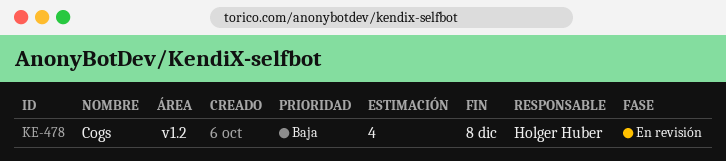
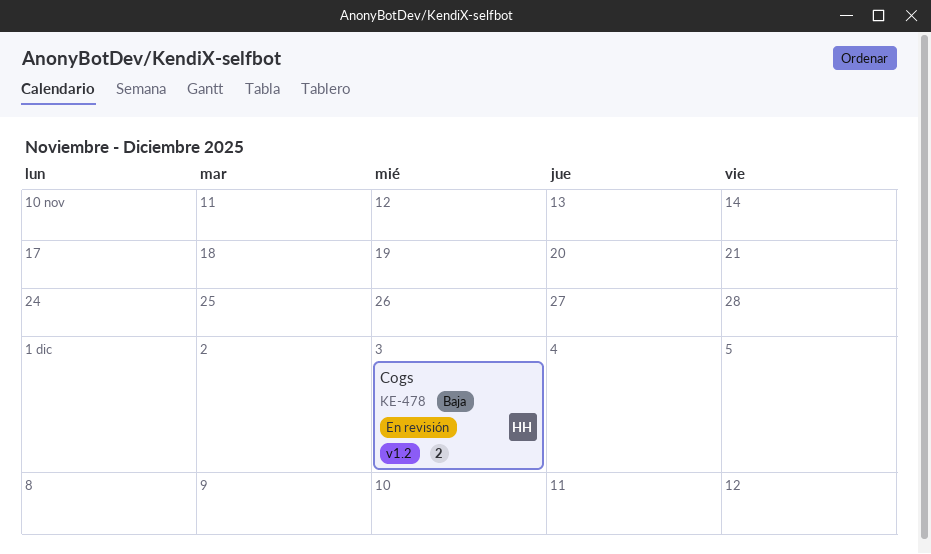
KE-478, estimate: 4 -> 2
KE-478, due: Dec 8 -> Dec 3

